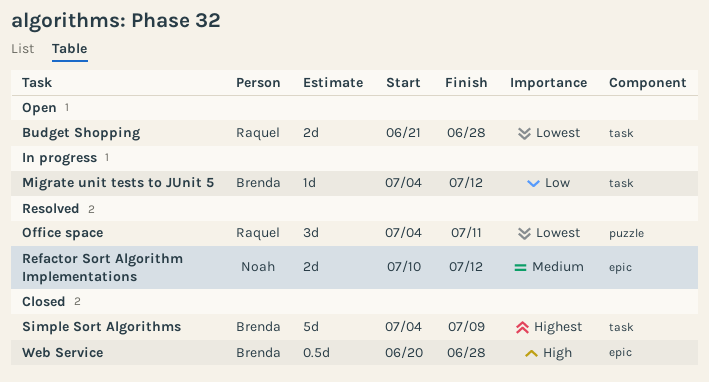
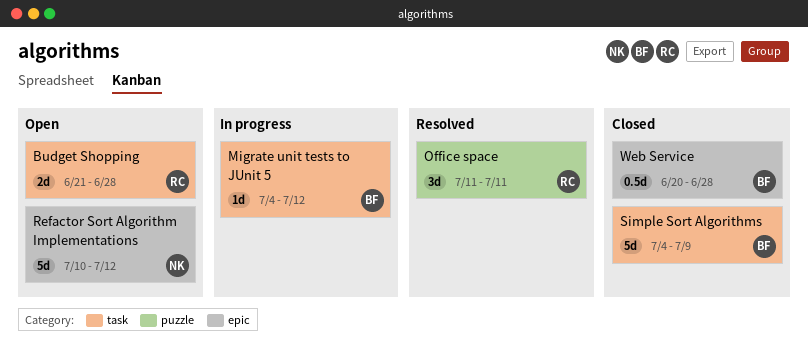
Office space, start: Jul 4 -> Jul 11
Refactor Sort Algorithm Implementations, status: Resolved -> Open
Refactor Sort Algorithm Implementations, estimate: 2d -> 5d

